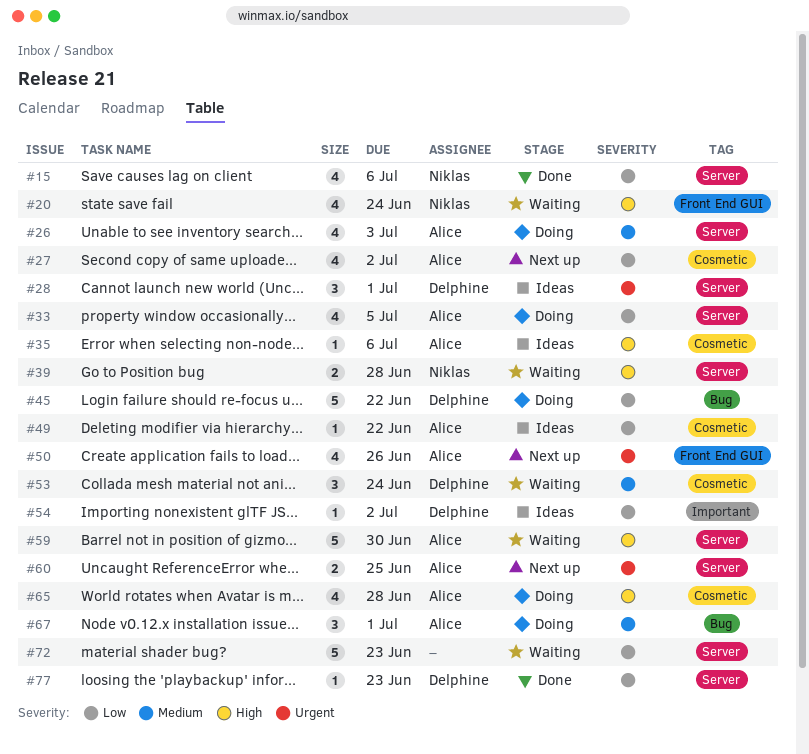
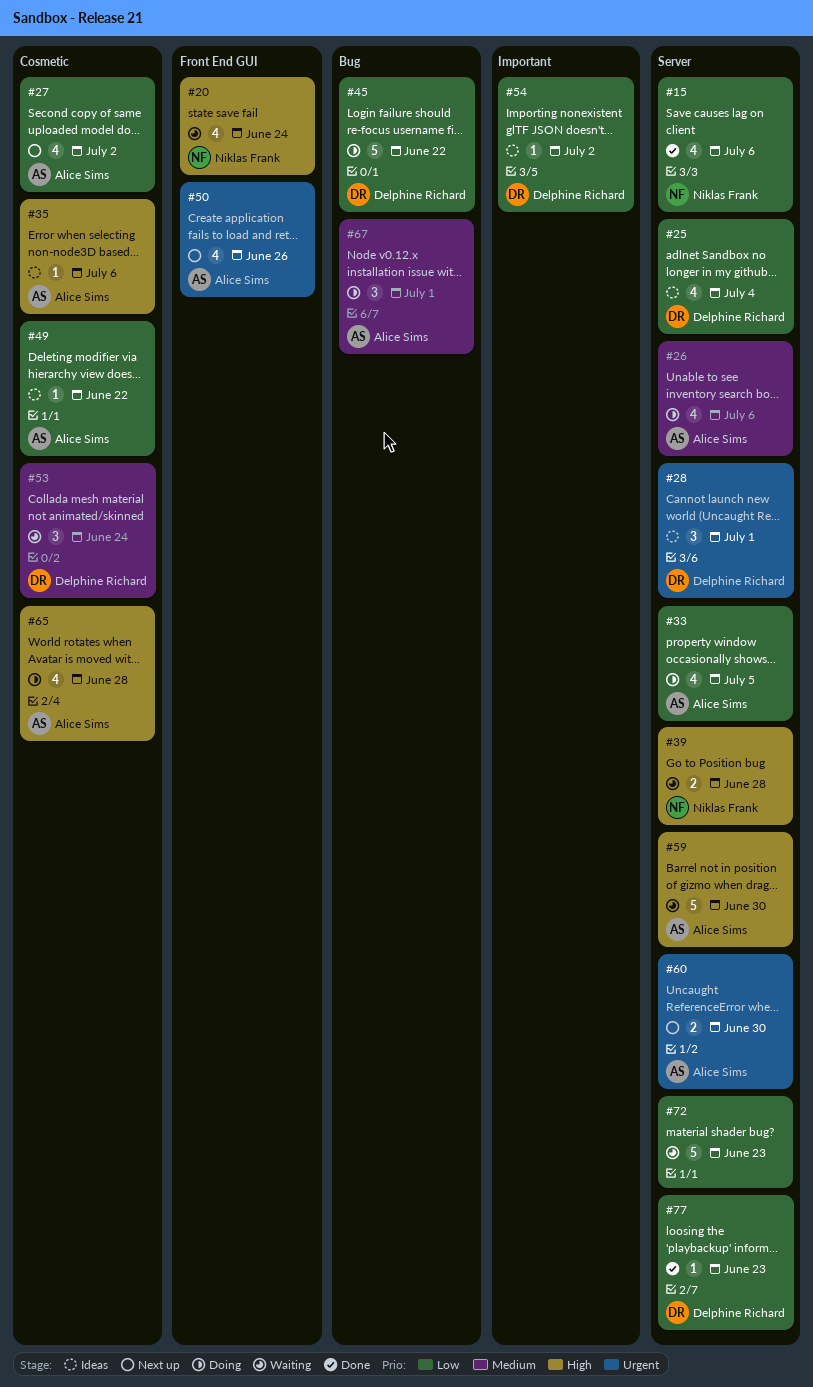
#25: none -> present
#26, due: Jul 3 -> Jul 6
#60, due: Jun 25 -> Jun 30

